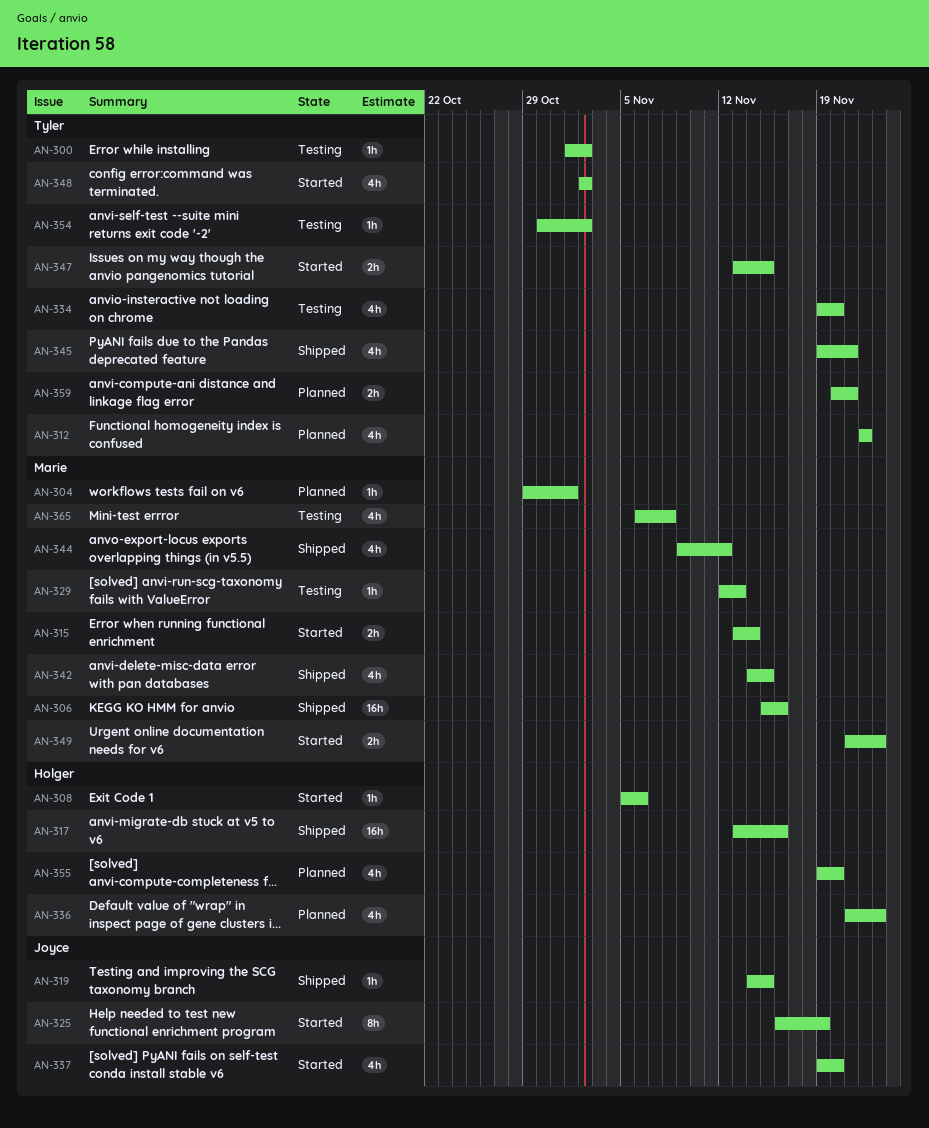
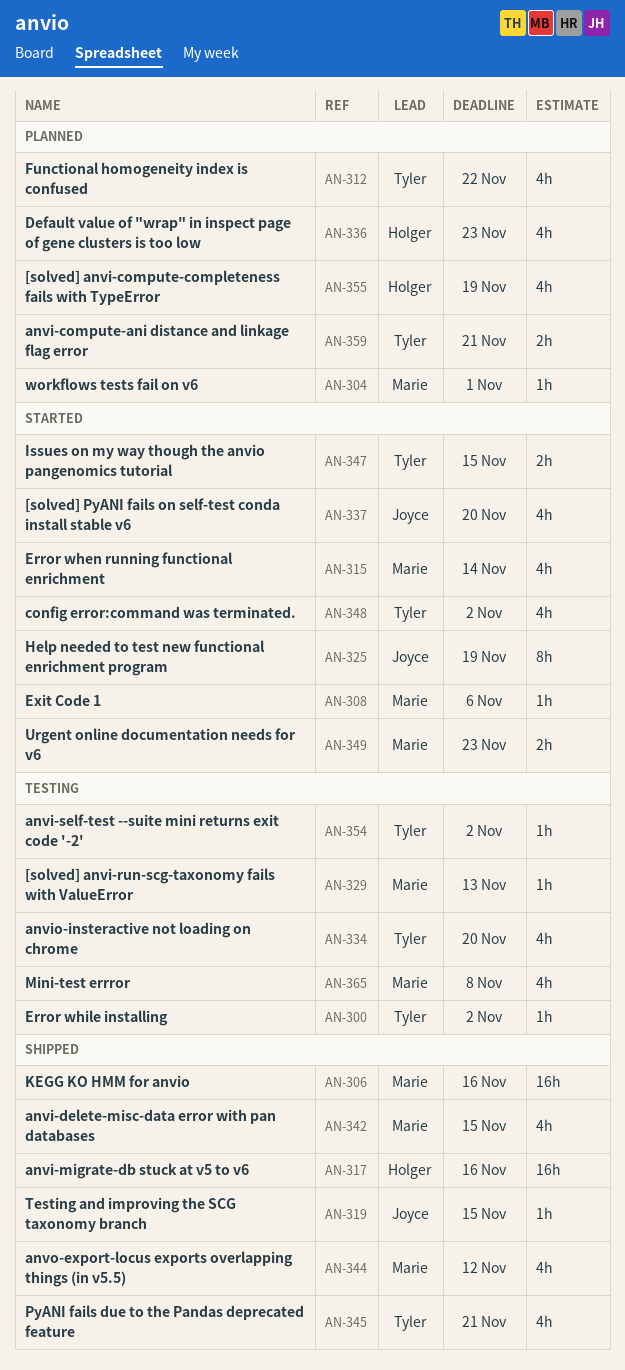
AN-308, owner: Holger -> Marie
AN-315, estimate: 2h -> 4h
AN-355, due: Nov 20 -> Nov 19

